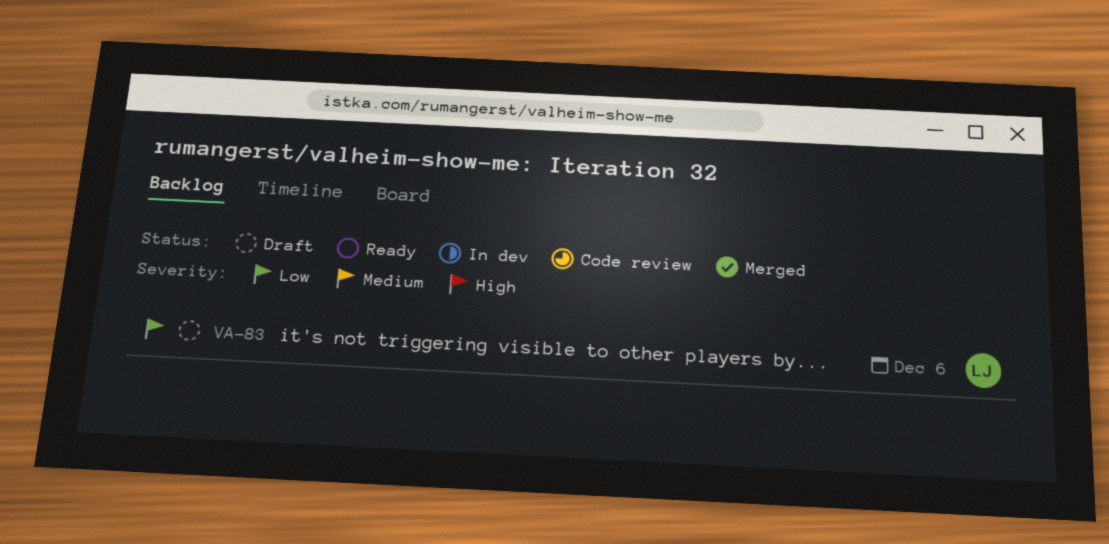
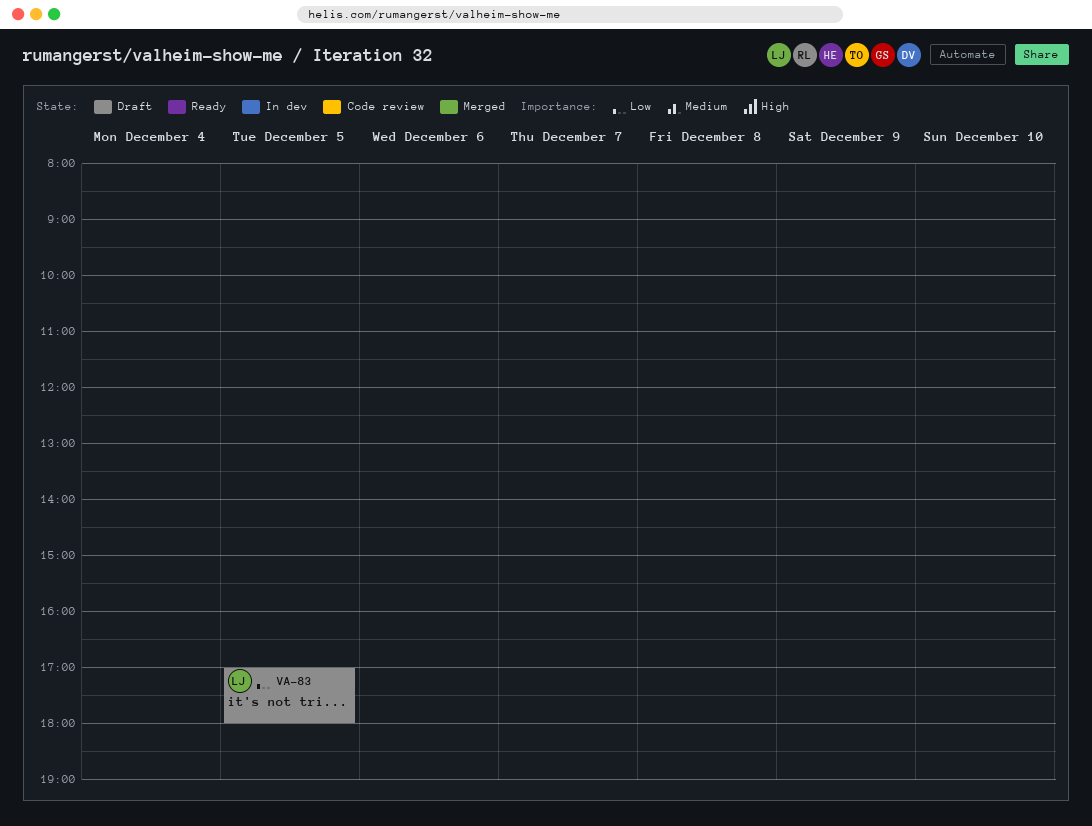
VA-83, day: Dec 6 -> Dec 5

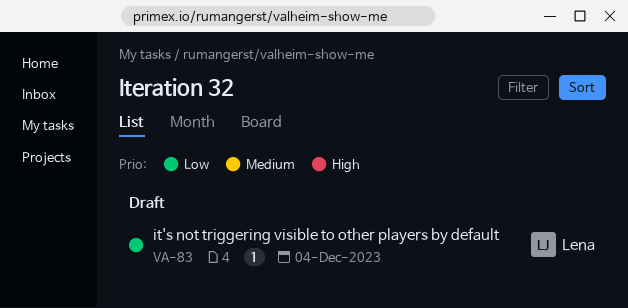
VA-83, day: Dec 5 -> Dec 4

